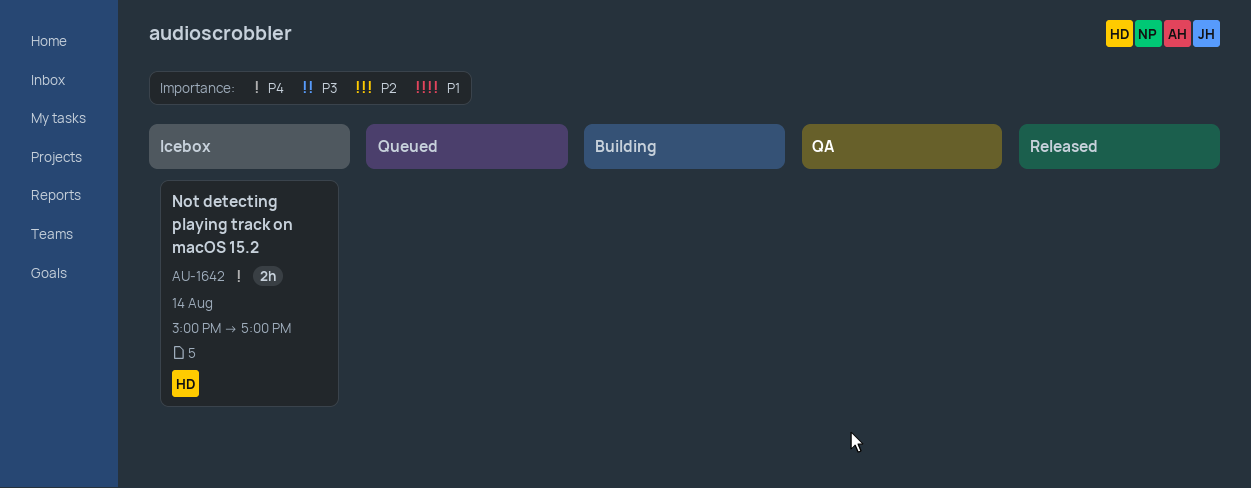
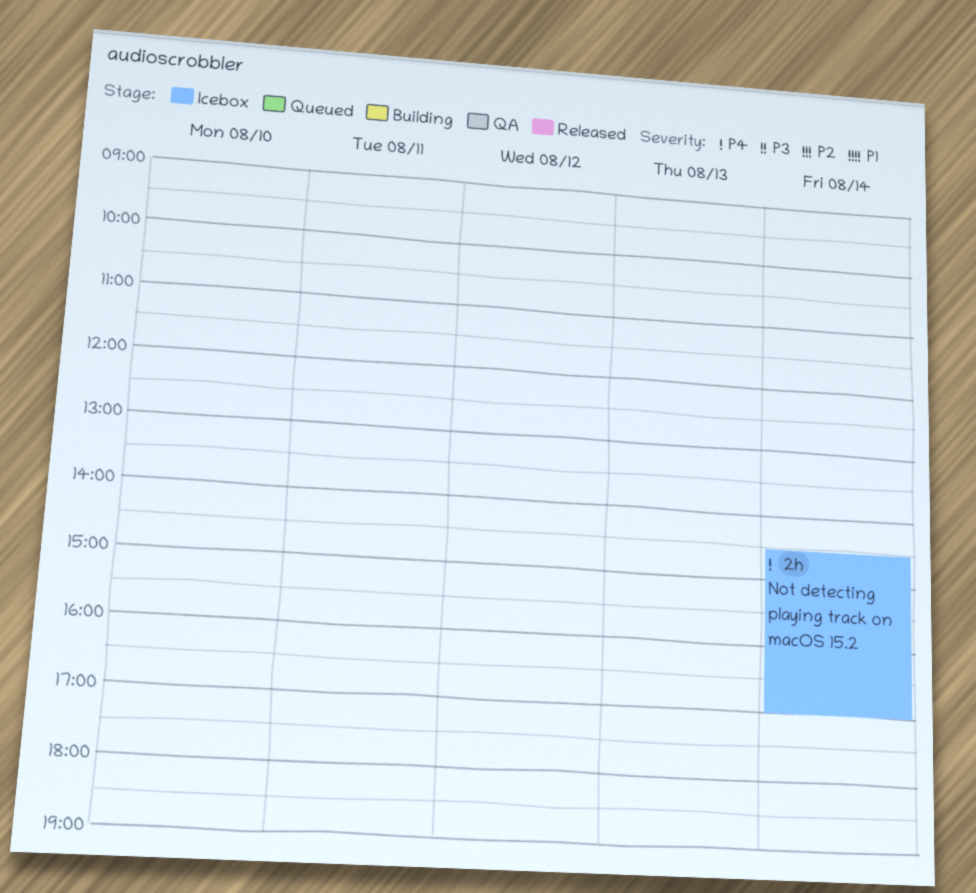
Not detecting playing track on macOS 15.2, begins: 15:00 -> 14:30

